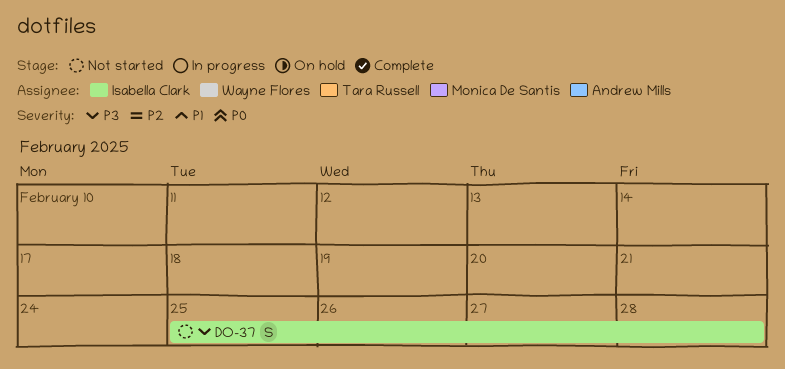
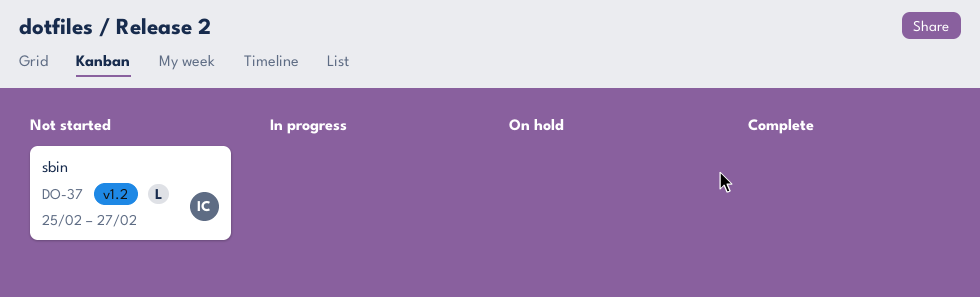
DO-37, estimate: S -> L
DO-37, due: Feb 28 -> Feb 27

